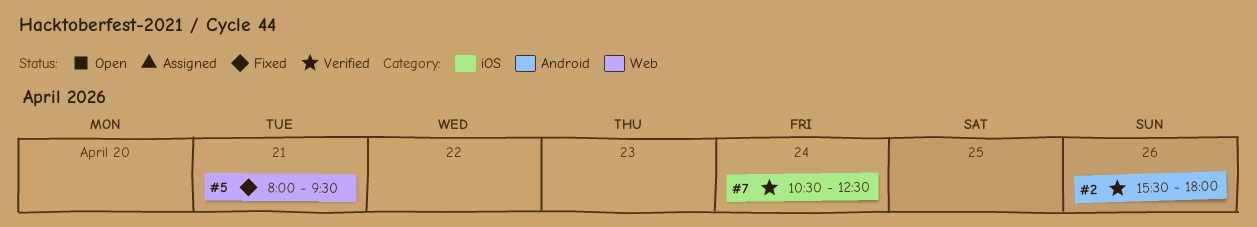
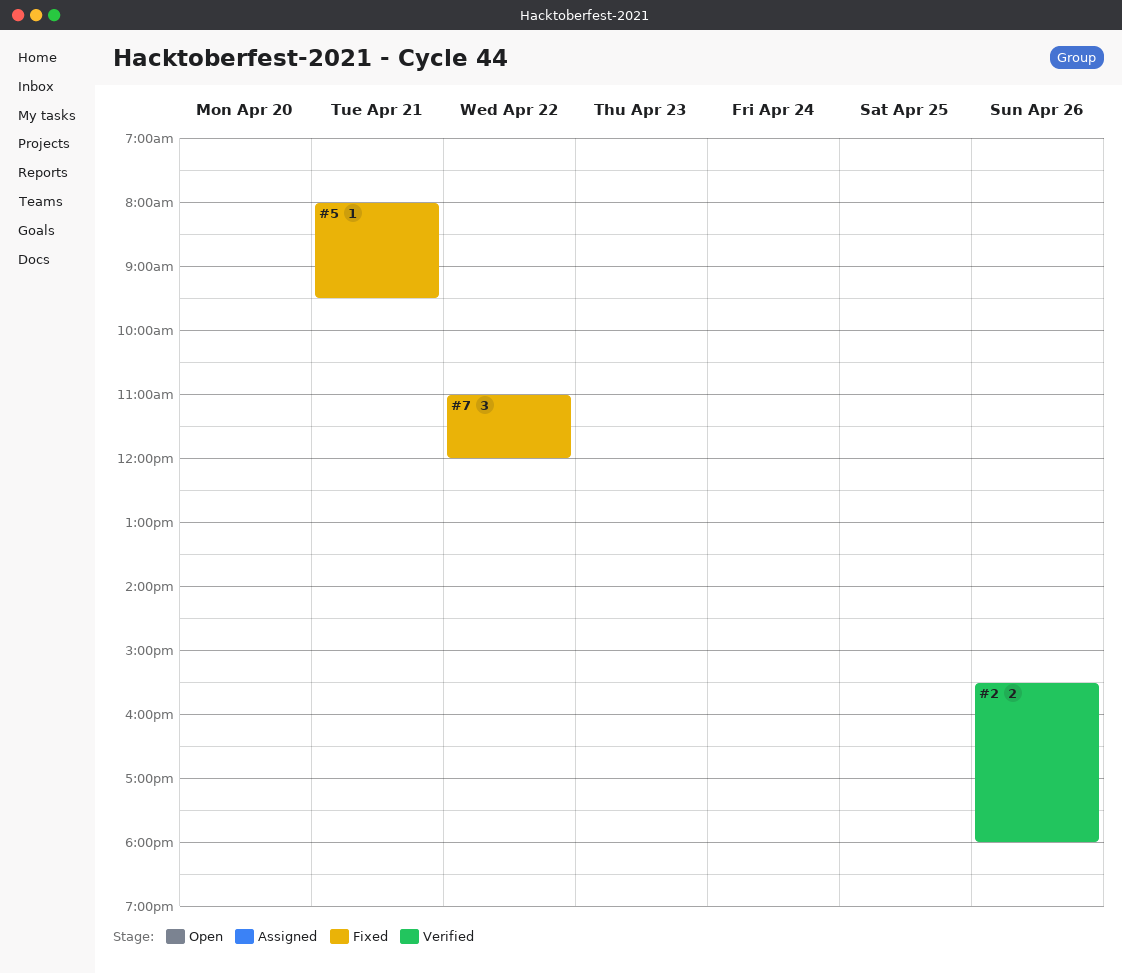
#7, status: Verified -> Fixed
#7, day: Apr 24 -> Apr 22
#7, begins: 10:30 -> 11:00
#7, ends: 12:30 -> 12:00

